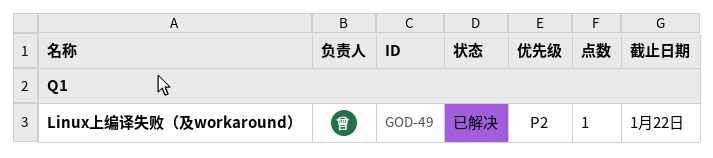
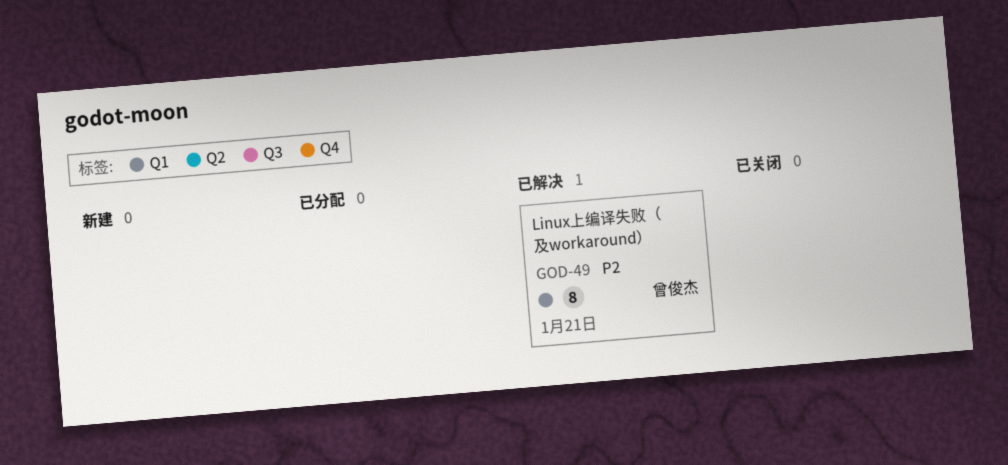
GOD-49, estimate: 1 -> 8
GOD-49, due: Jan 22 -> Jan 21

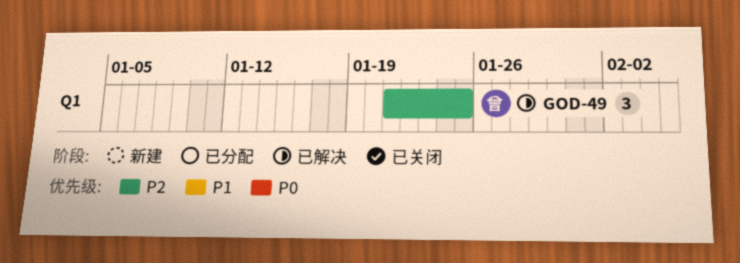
GOD-49, estimate: 8 -> 3
GOD-49, due: Jan 21 -> Jan 25

